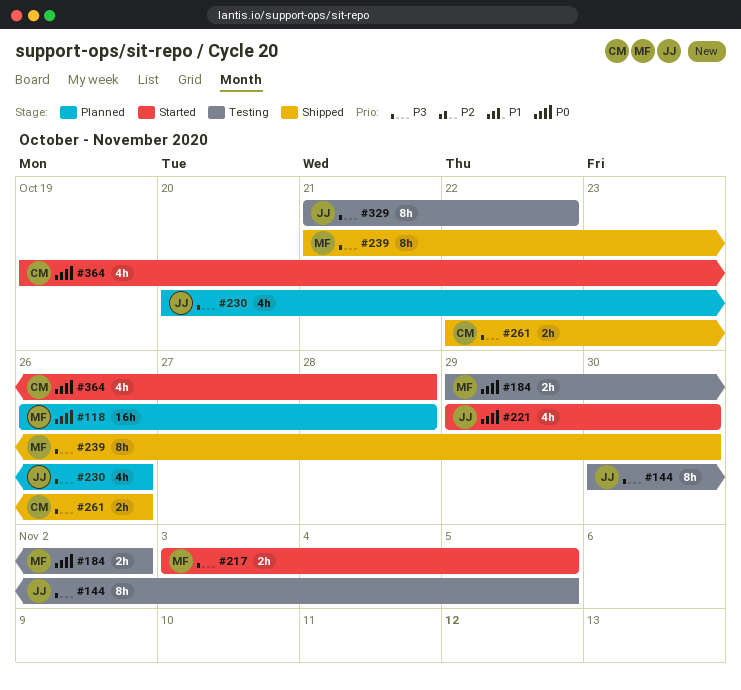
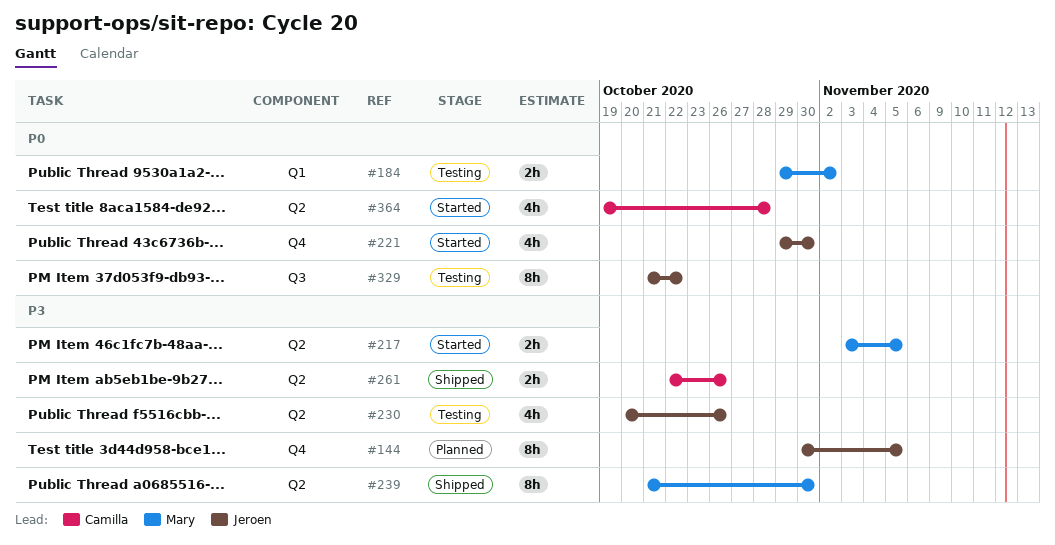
#118: present -> none
#144, status: Testing -> Planned
#230, status: Planned -> Testing
#329, priority: P3 -> P0

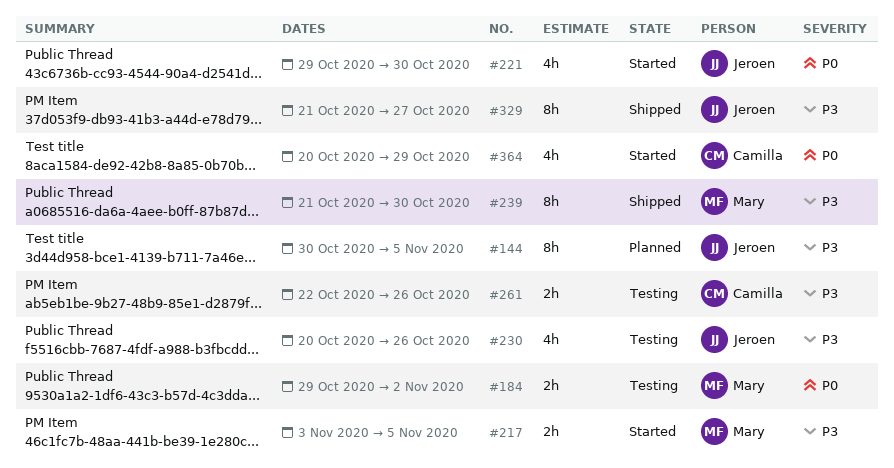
#261, status: Shipped -> Testing
#329, status: Testing -> Shipped
#329, priority: P0 -> P3
#329, due: Oct 22 -> Oct 27
#364, start: Oct 19 -> Oct 20
#364, due: Oct 28 -> Oct 29

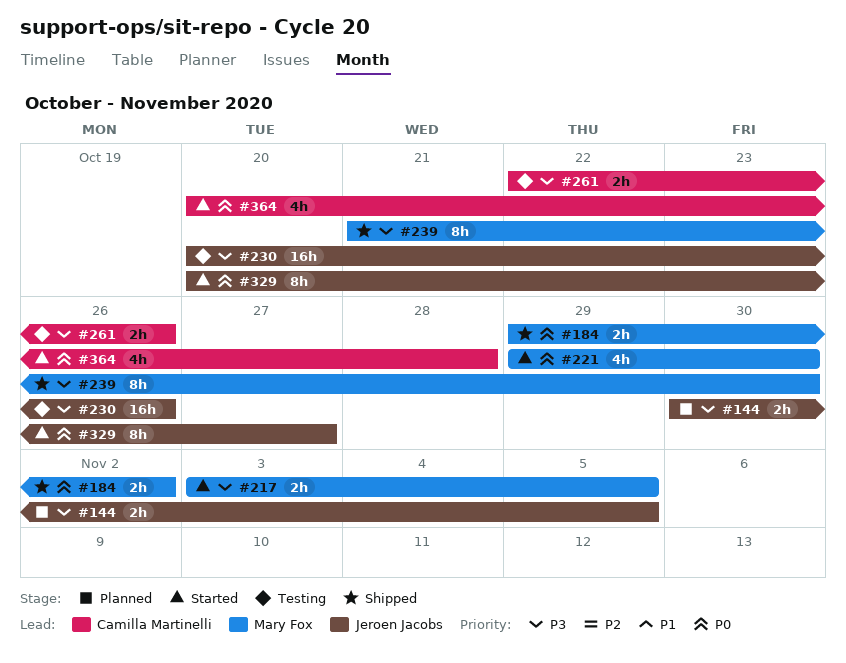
#144, estimate: 8h -> 2h
#184, status: Testing -> Shipped
#221, owner: Jeroen Jacobs -> Mary Fox
#230, estimate: 4h -> 16h
#329, status: Shipped -> Started
#329, priority: P3 -> P0
#329, start: Oct 21 -> Oct 20
#364, due: Oct 29 -> Oct 28

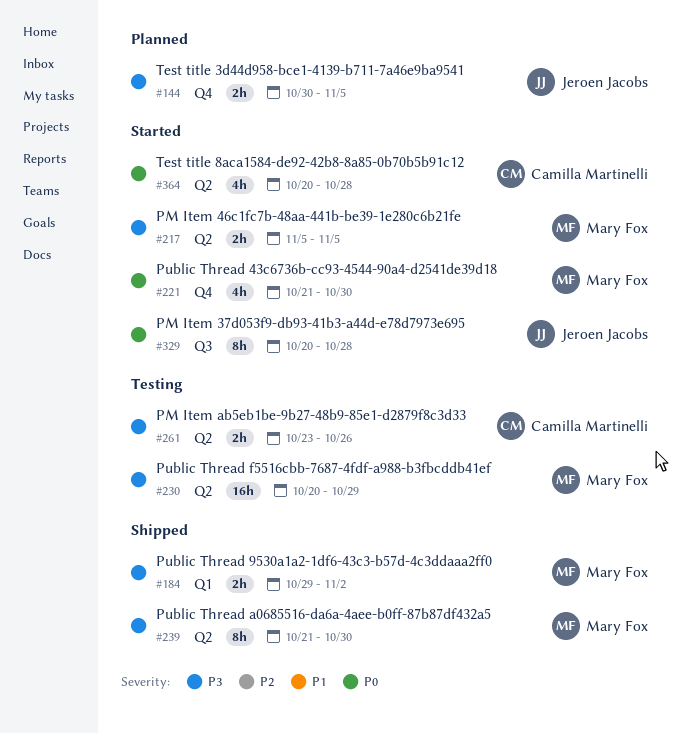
#184, priority: P0 -> P3
#217, start: Nov 3 -> Nov 5
#221, start: Oct 29 -> Oct 21
#230, owner: Jeroen Jacobs -> Mary Fox
#230, due: Oct 26 -> Oct 29
#261, start: Oct 22 -> Oct 23
#329, due: Oct 27 -> Oct 28

